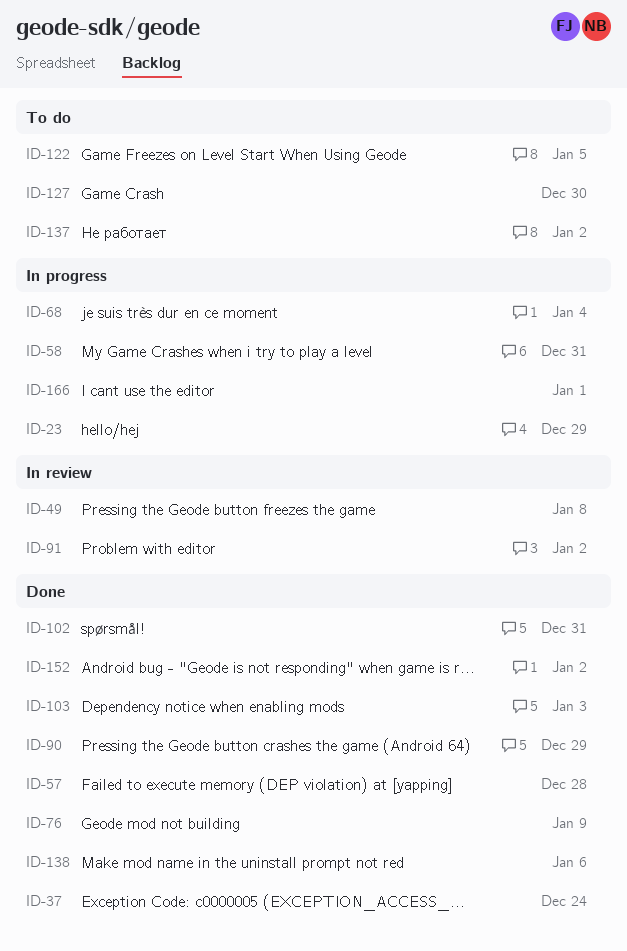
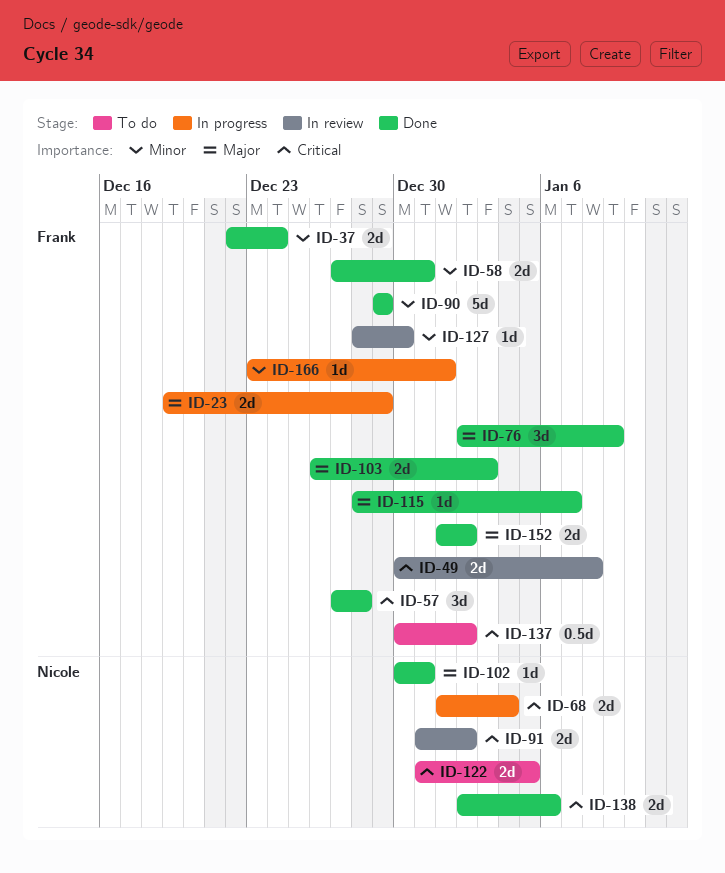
ID-58, status: In progress -> Done
ID-115: none -> present
ID-127, status: To do -> In review

